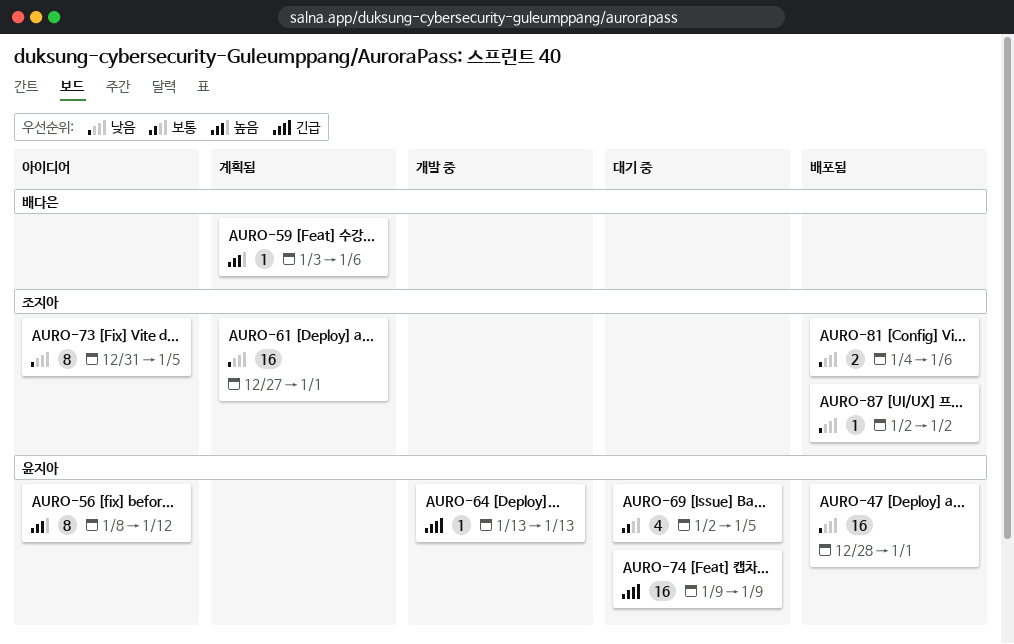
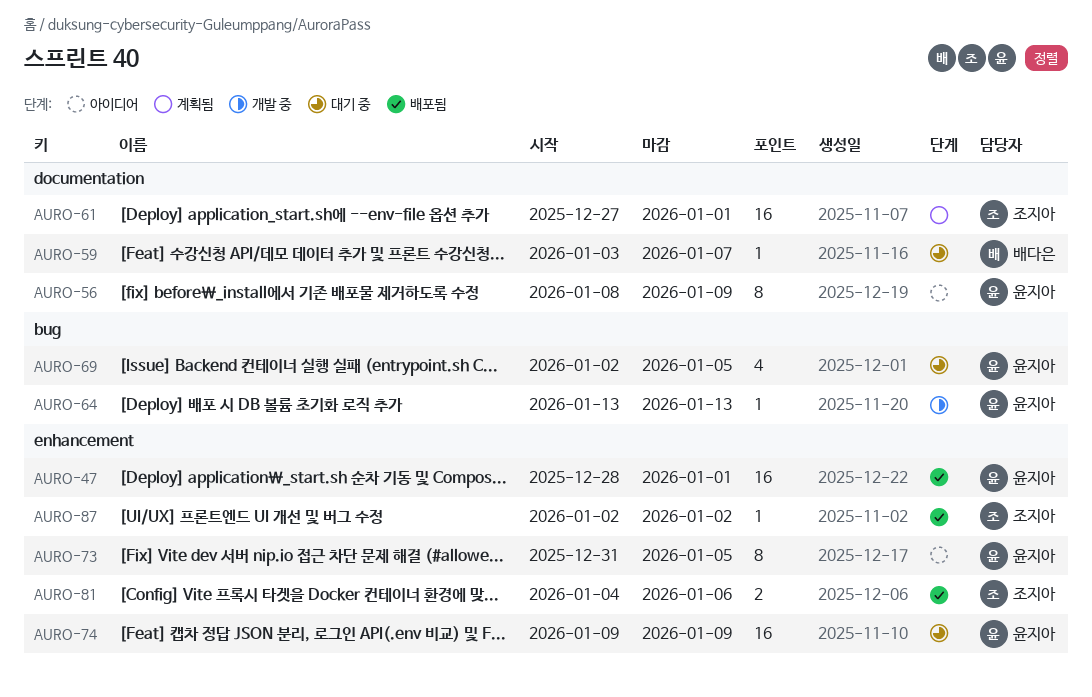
AURO-56, due: Jan 12 -> Jan 9
AURO-59, status: 계획됨 -> 대기 중
AURO-59, due: Jan 6 -> Jan 7
AURO-73, owner: 조지아 -> 윤지아

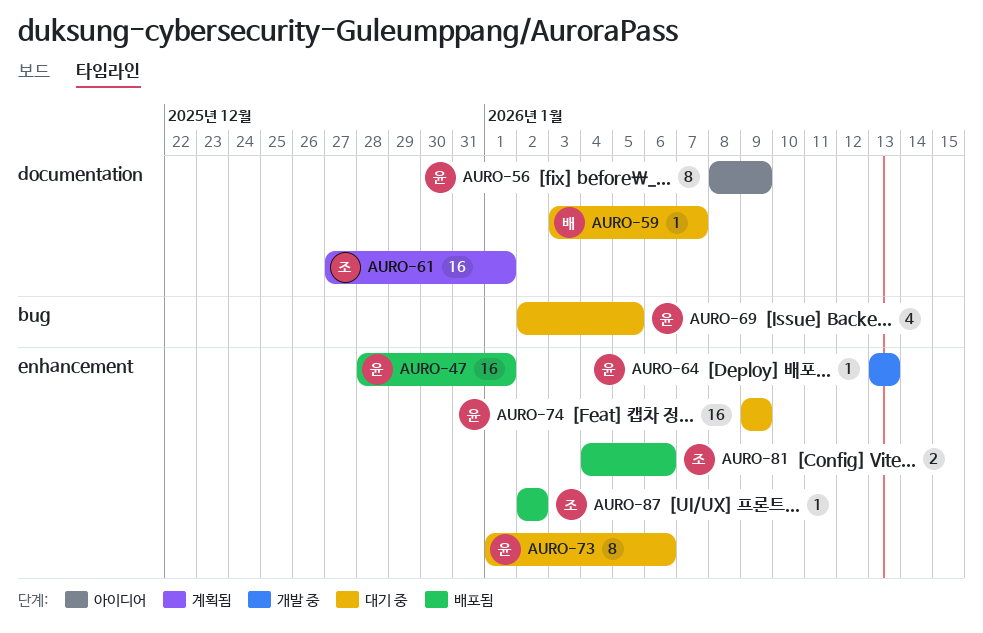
AURO-64, label: bug -> enhancement
AURO-73, status: 아이디어 -> 대기 중
AURO-73, start: Dec 31 -> Jan 1
AURO-73, due: Jan 5 -> Jan 6

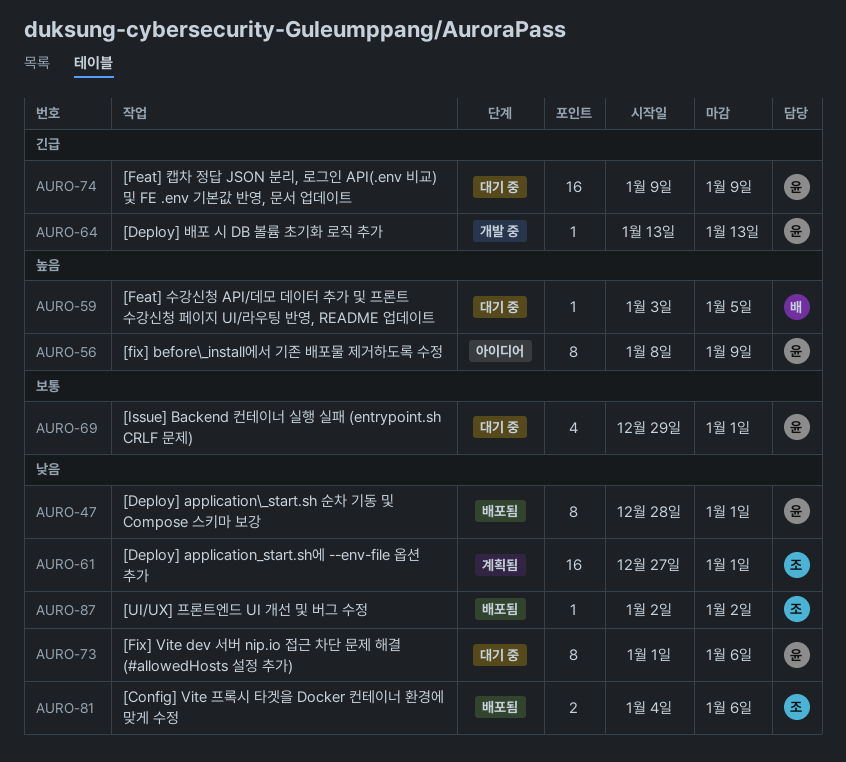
AURO-47, estimate: 16 -> 8
AURO-59, due: Jan 7 -> Jan 5
AURO-69, start: Jan 2 -> Dec 29
AURO-69, due: Jan 5 -> Jan 1

